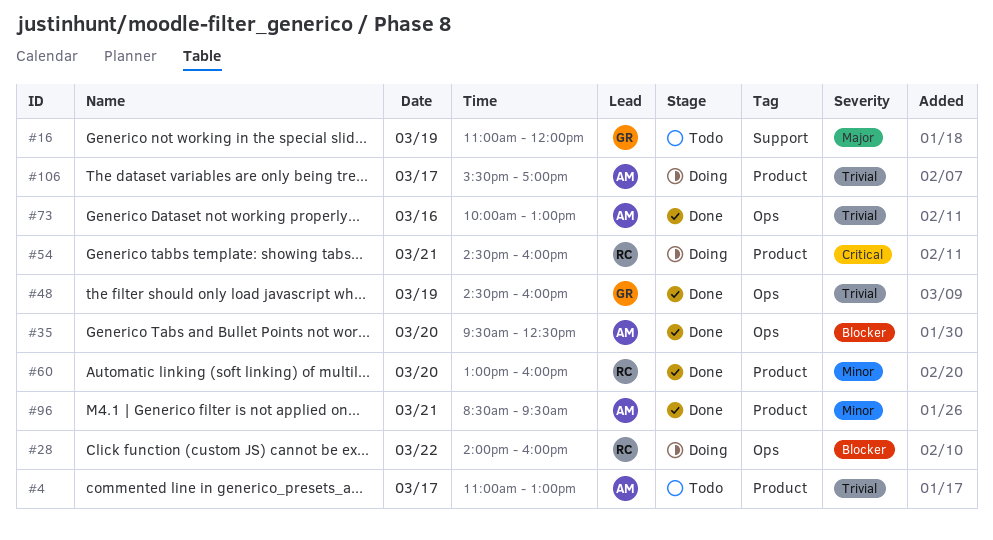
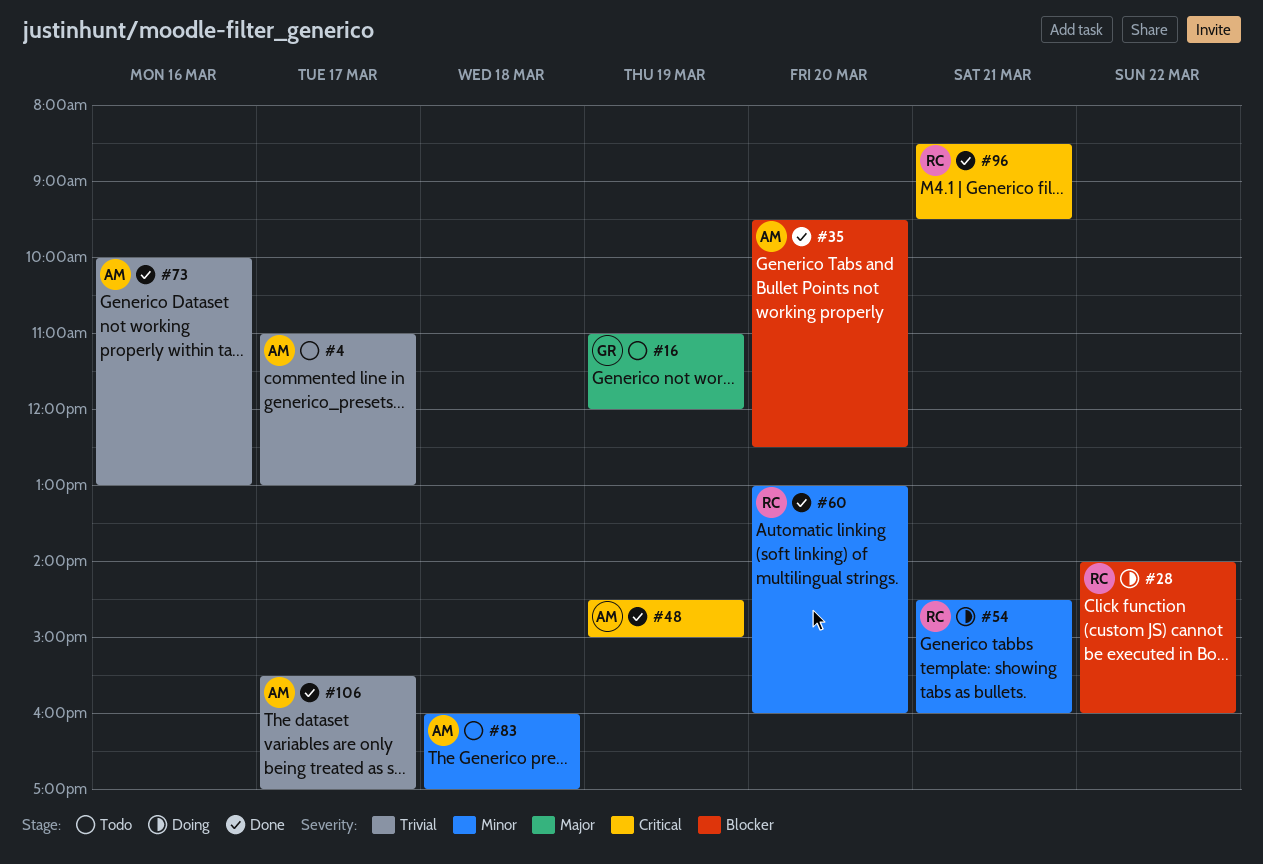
#48, owner: GR -> AM
#48, priority: Trivial -> Critical
#48, ends: 16:00 -> 15:00
#54, priority: Critical -> Minor
#83: none -> present
#96, owner: AM -> RC
#96, priority: Minor -> Critical
#106, status: Doing -> Done

